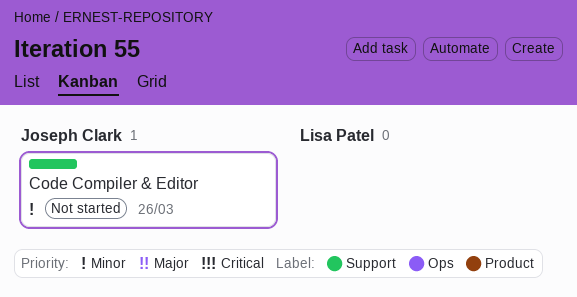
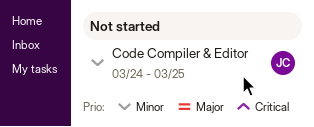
Code Compiler & Editor, due: Mar 26 -> Mar 25

